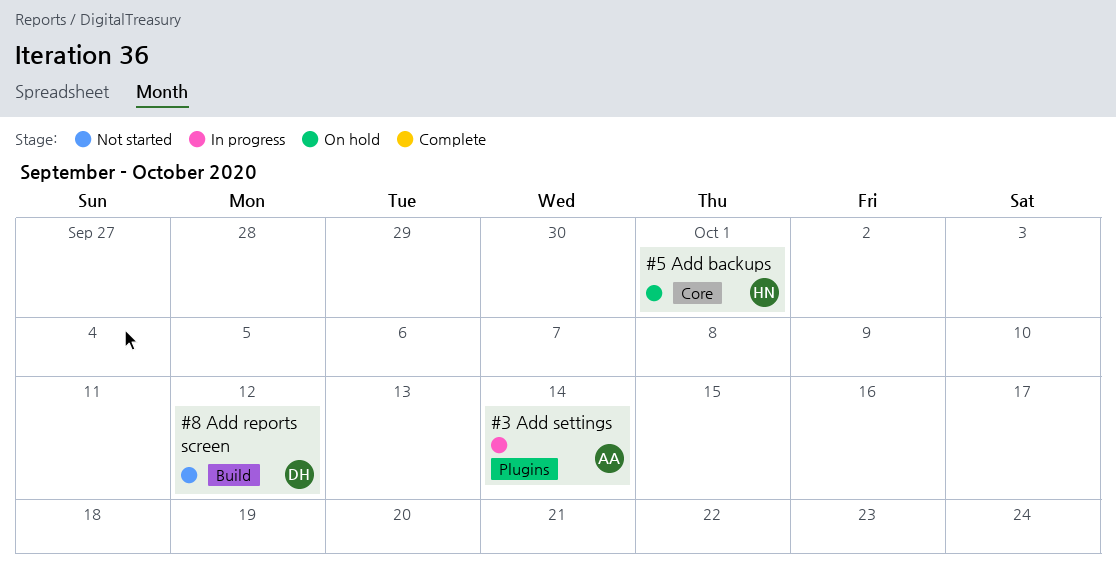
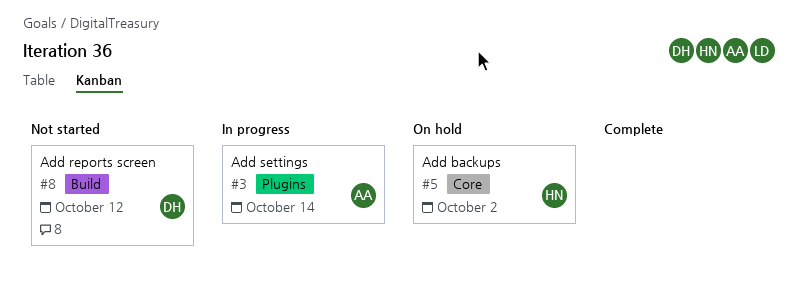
#5, due: Oct 1 -> Oct 2

